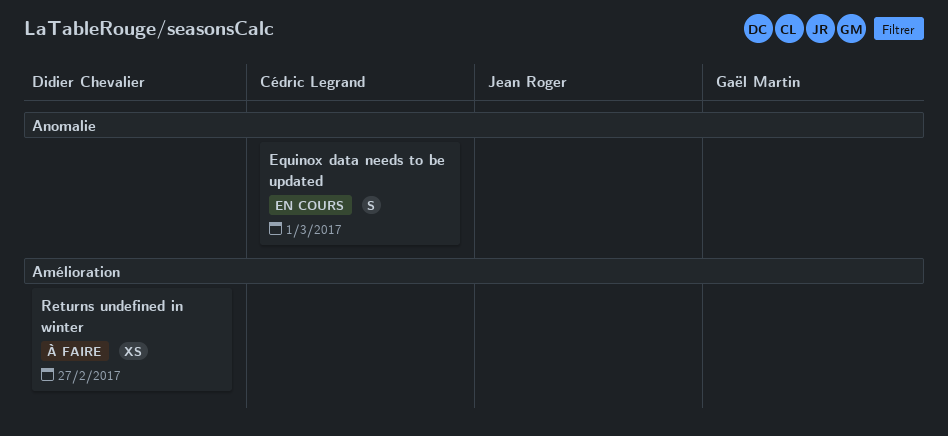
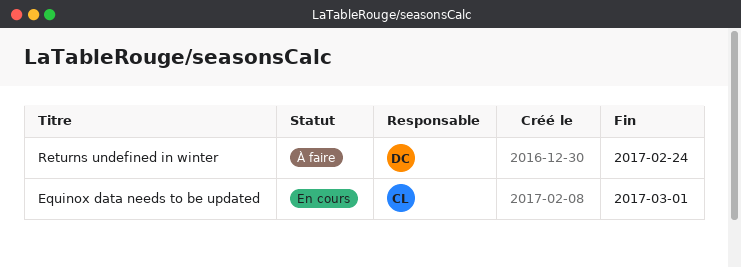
Returns undefined in winter, due: Feb 27 -> Feb 24

